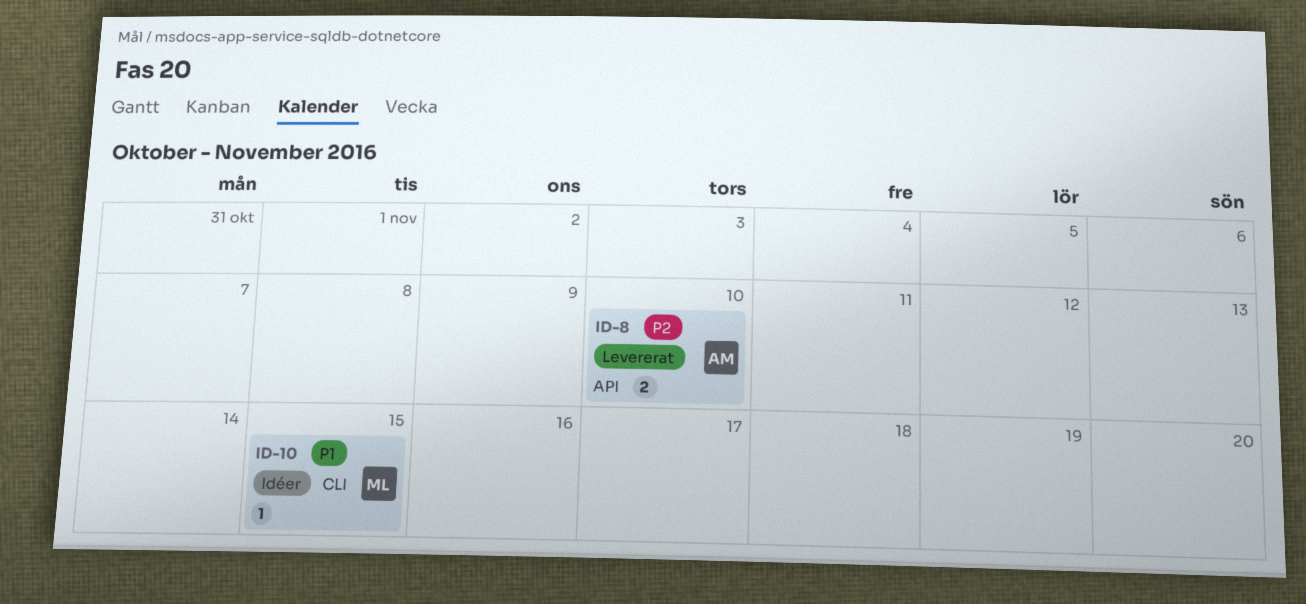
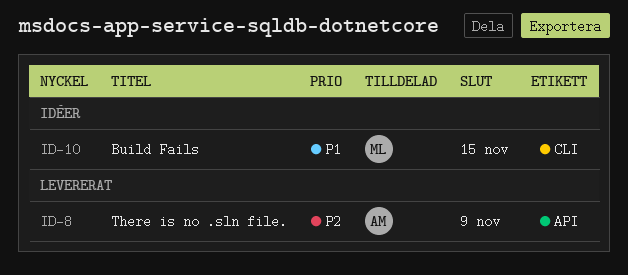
ID-8, due: Nov 10 -> Nov 9

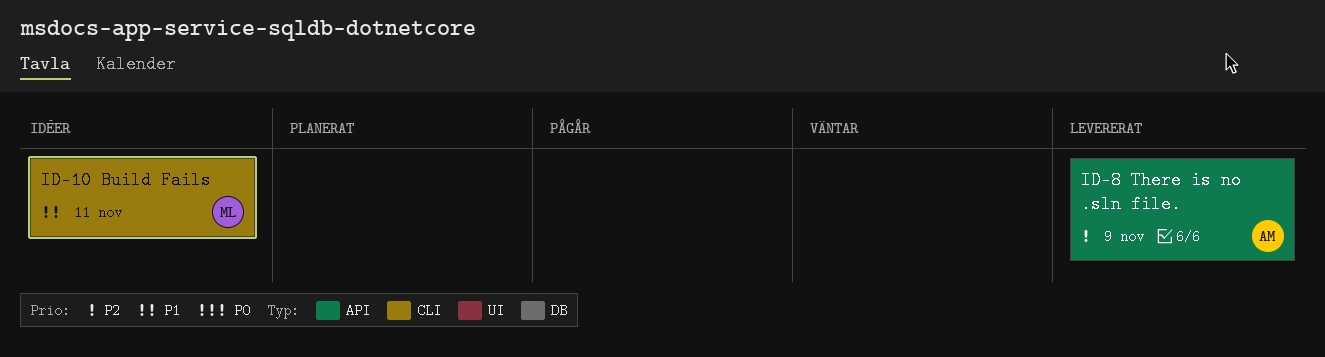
ID-10, due: Nov 15 -> Nov 11

